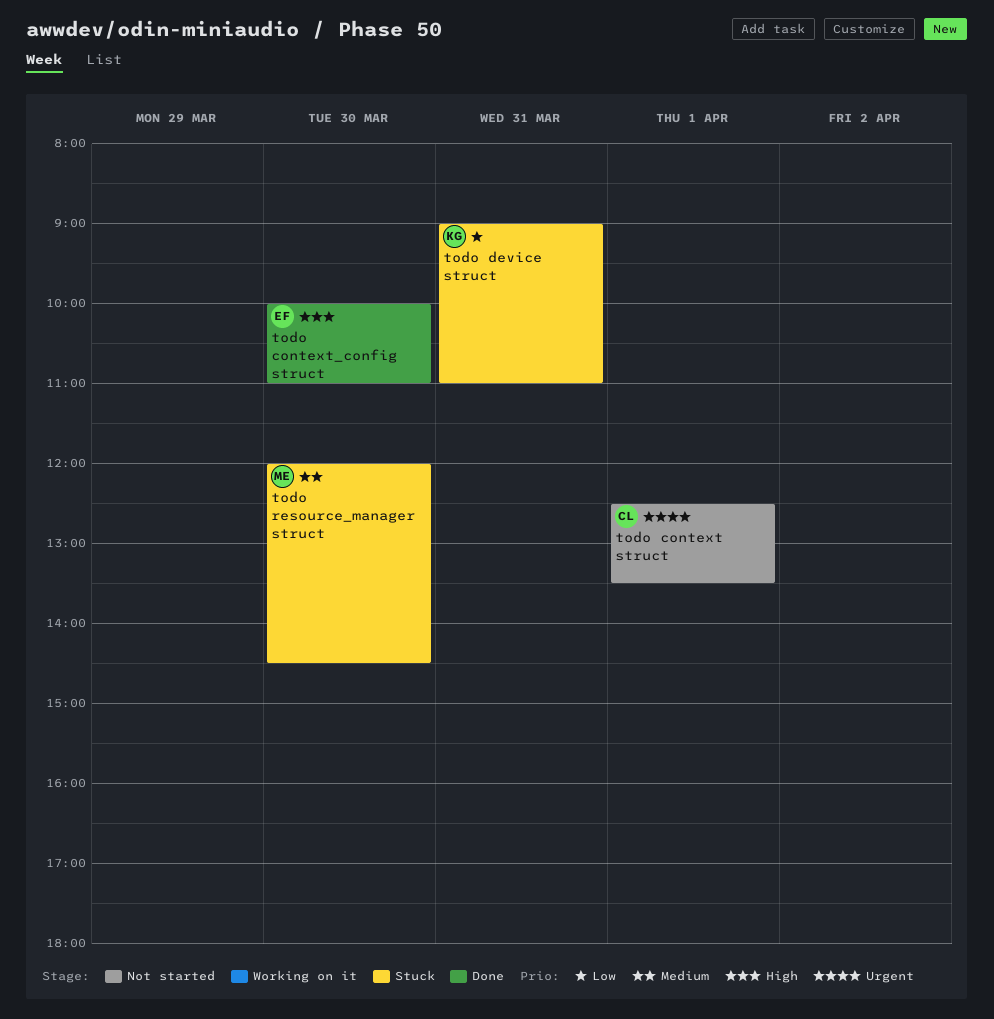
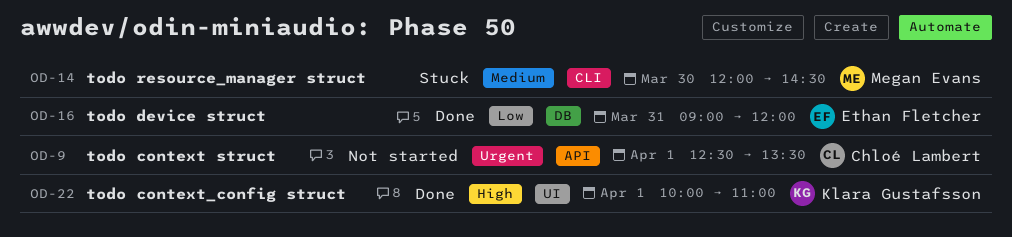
todo context_config struct, owner: Ethan Fletcher -> Klara Gustafsson
todo context_config struct, day: Mar 30 -> Apr 1
todo device struct, status: Stuck -> Done
todo device struct, owner: Klara Gustafsson -> Ethan Fletcher
todo device struct, ends: 11:00 -> 12:00

